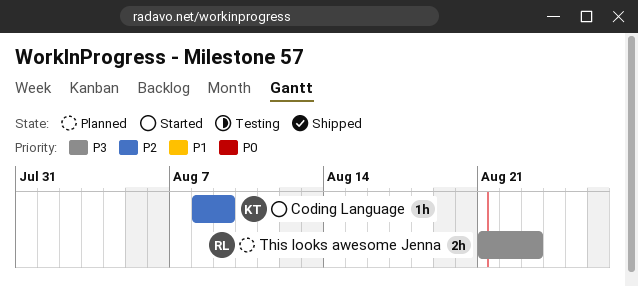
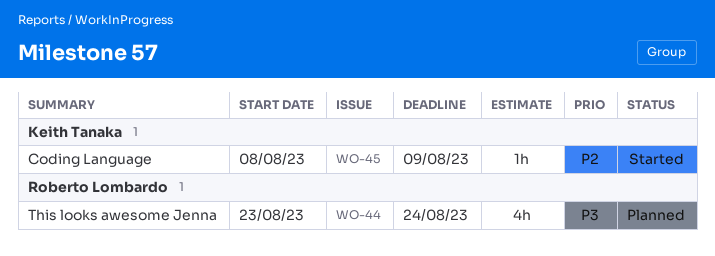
This looks awesome Jenna, estimate: 2h -> 4h
This looks awesome Jenna, start: Aug 21 -> Aug 23
This looks awesome Jenna, due: Aug 23 -> Aug 24

